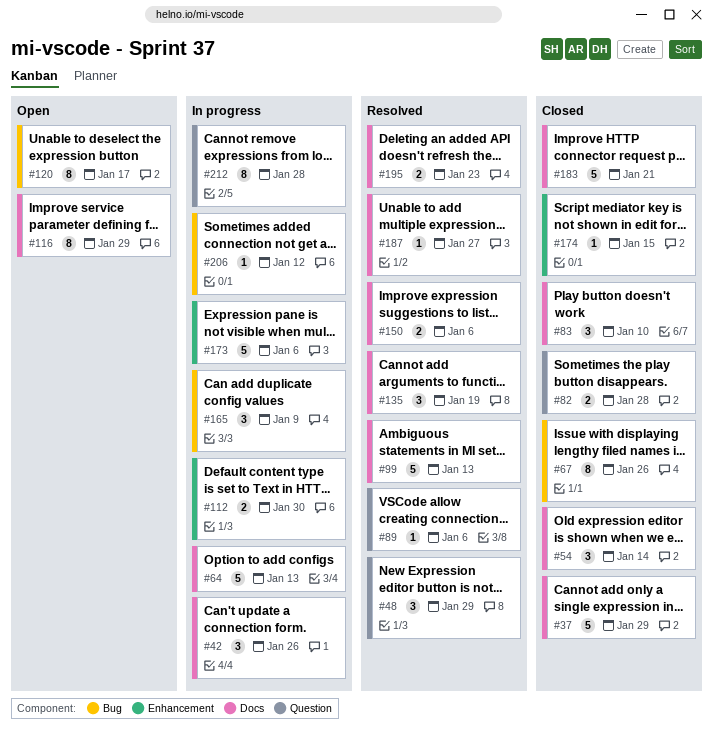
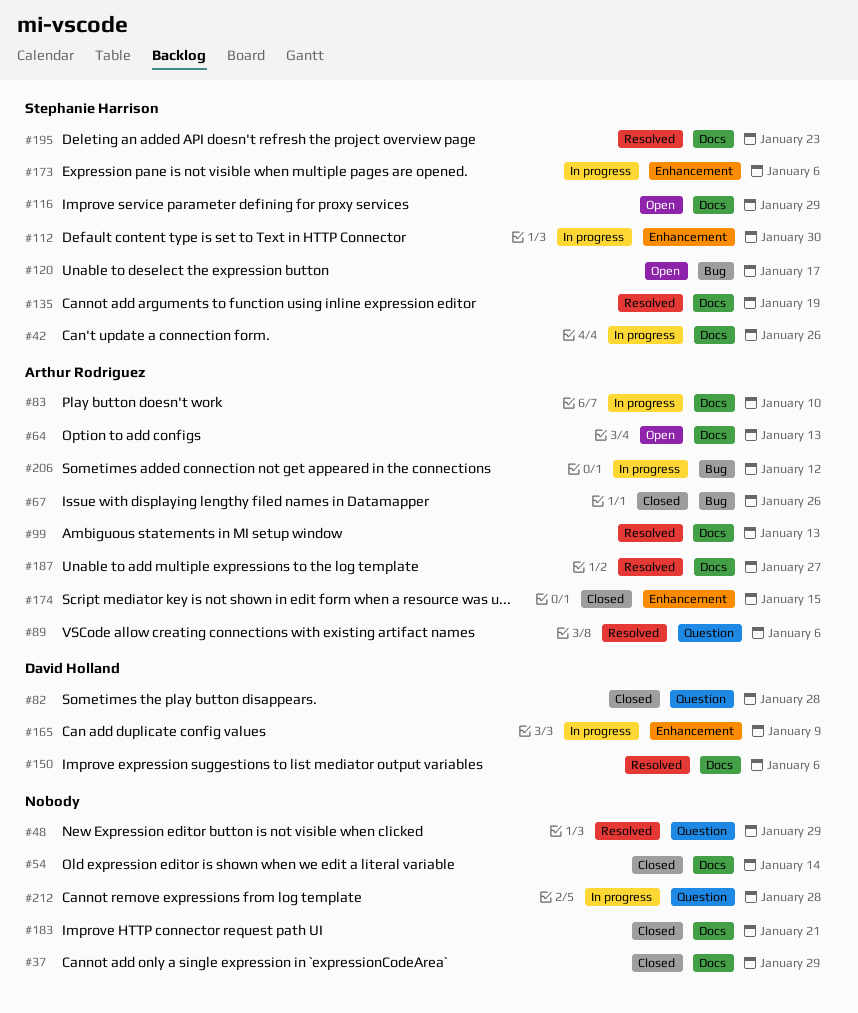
#64, status: In progress -> Open
#83, status: Closed -> In progress
#165, label: Bug -> Enhancement

